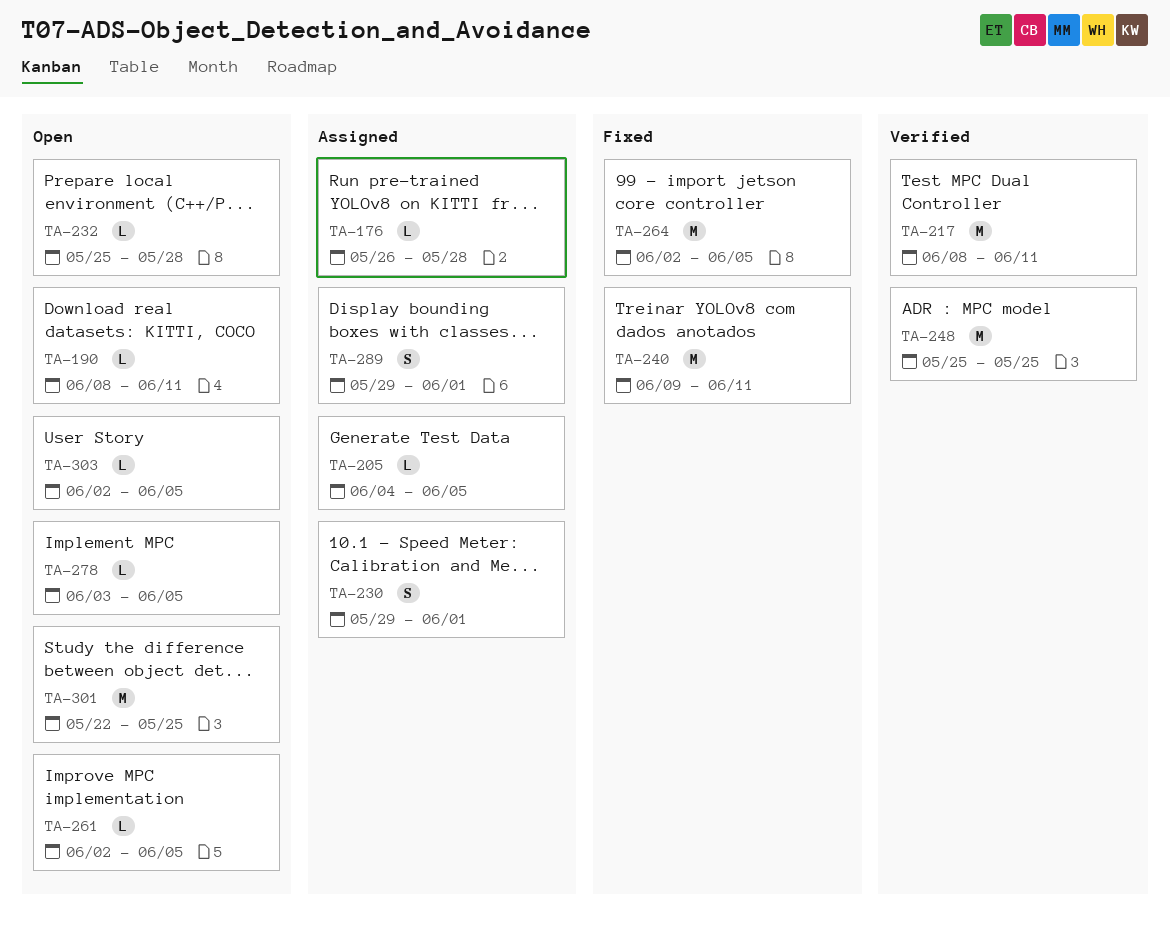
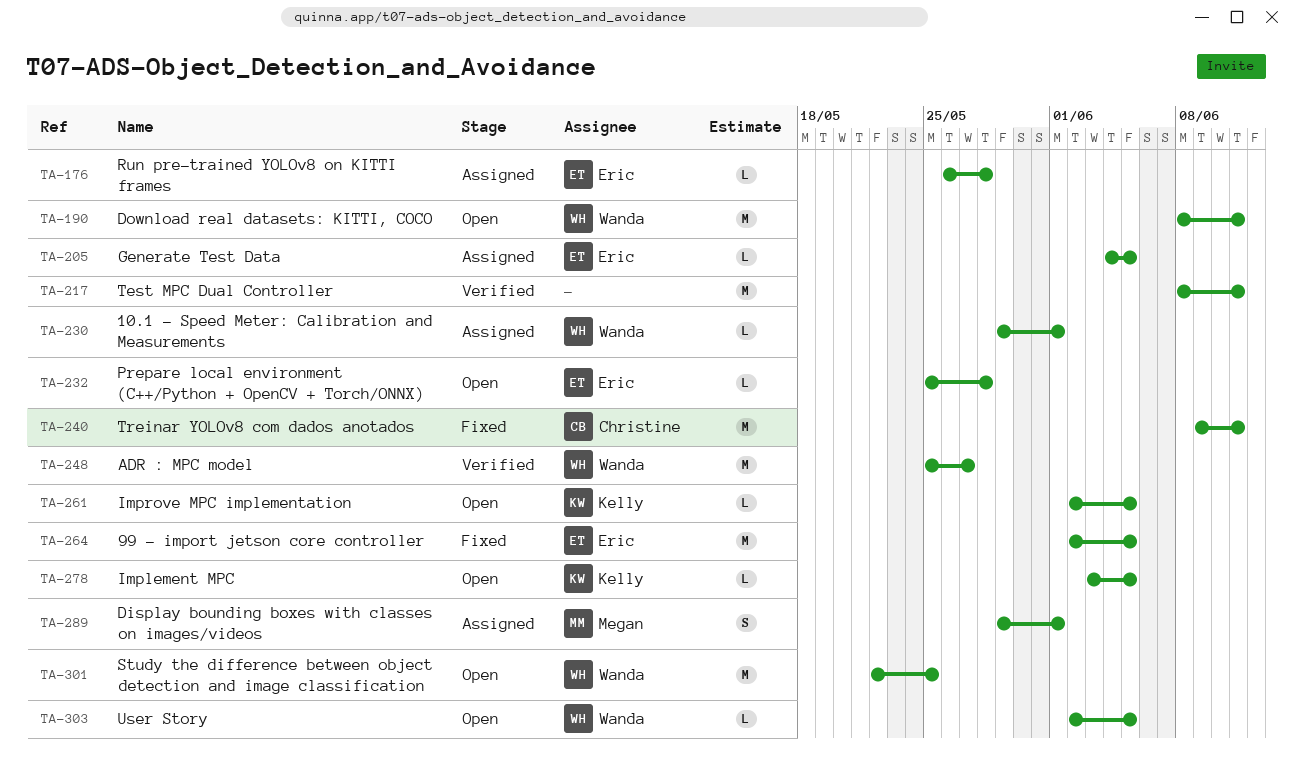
TA-190, estimate: L -> M
TA-230, estimate: S -> L
TA-248, due: May 25 -> May 27

